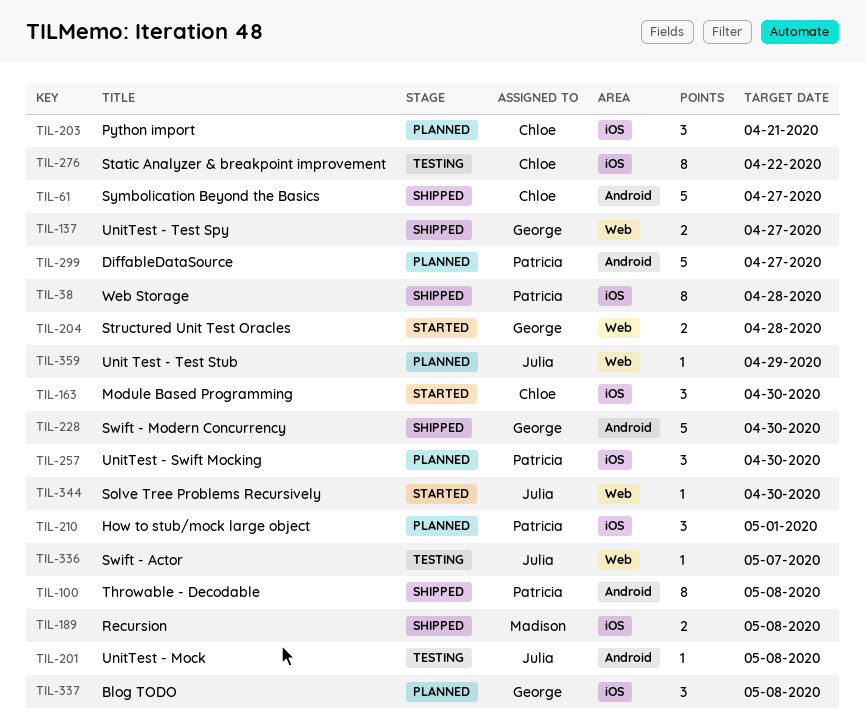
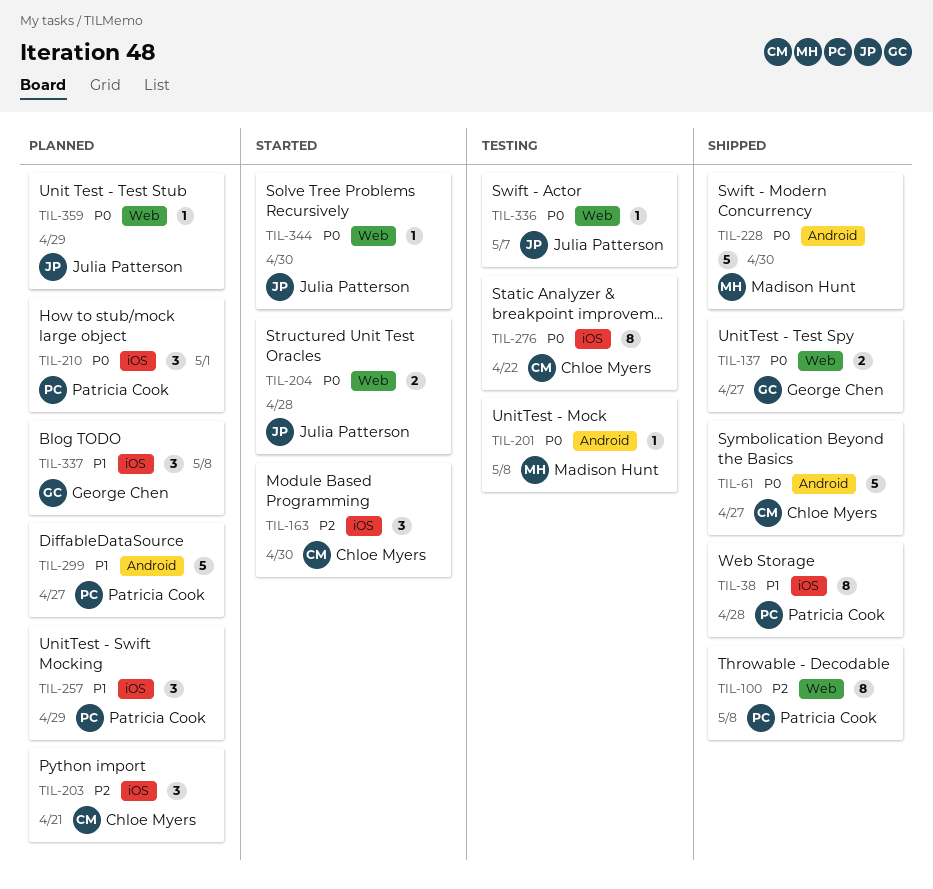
TIL-100, label: Android -> Web
TIL-189: present -> none
TIL-201, owner: Julia Patterson -> Madison Hunt
TIL-204, owner: George Chen -> Julia Patterson
TIL-228, owner: George Chen -> Madison Hunt
TIL-257, due: Apr 30 -> Apr 29

